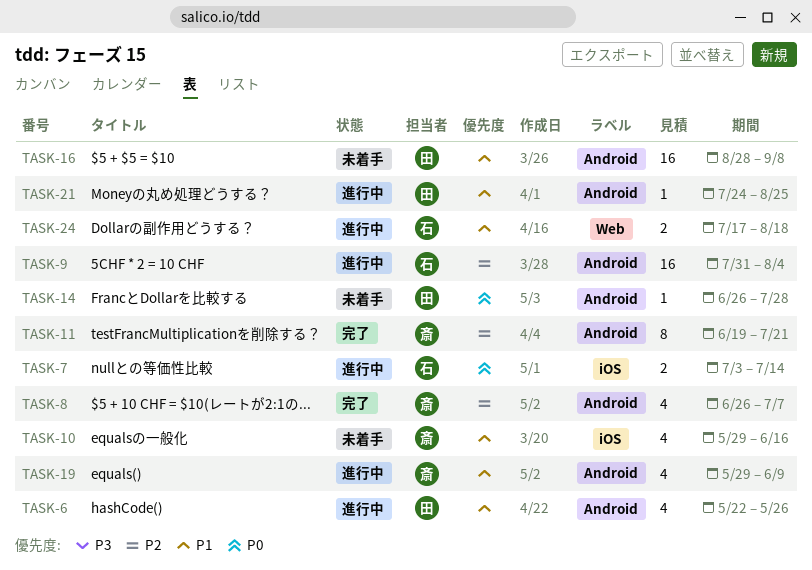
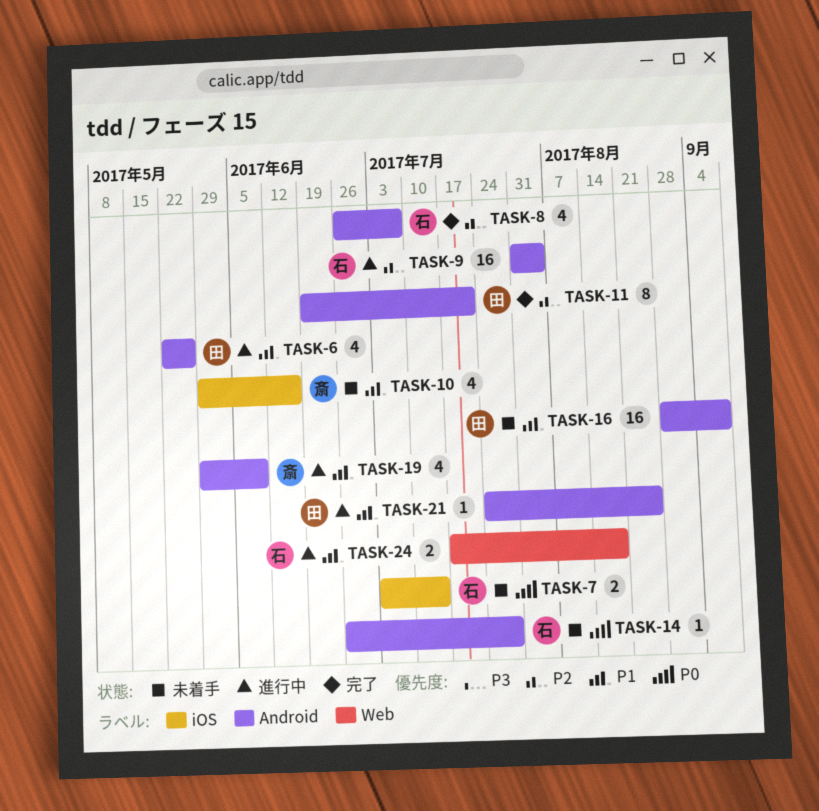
TASK-7, status: 進行中 -> 未着手
TASK-8, owner: 斎 -> 石
TASK-11, owner: 斎 -> 田
TASK-14, owner: 田 -> 石

